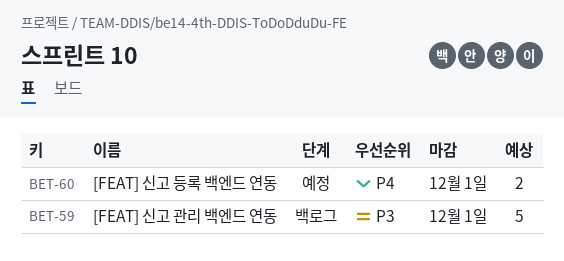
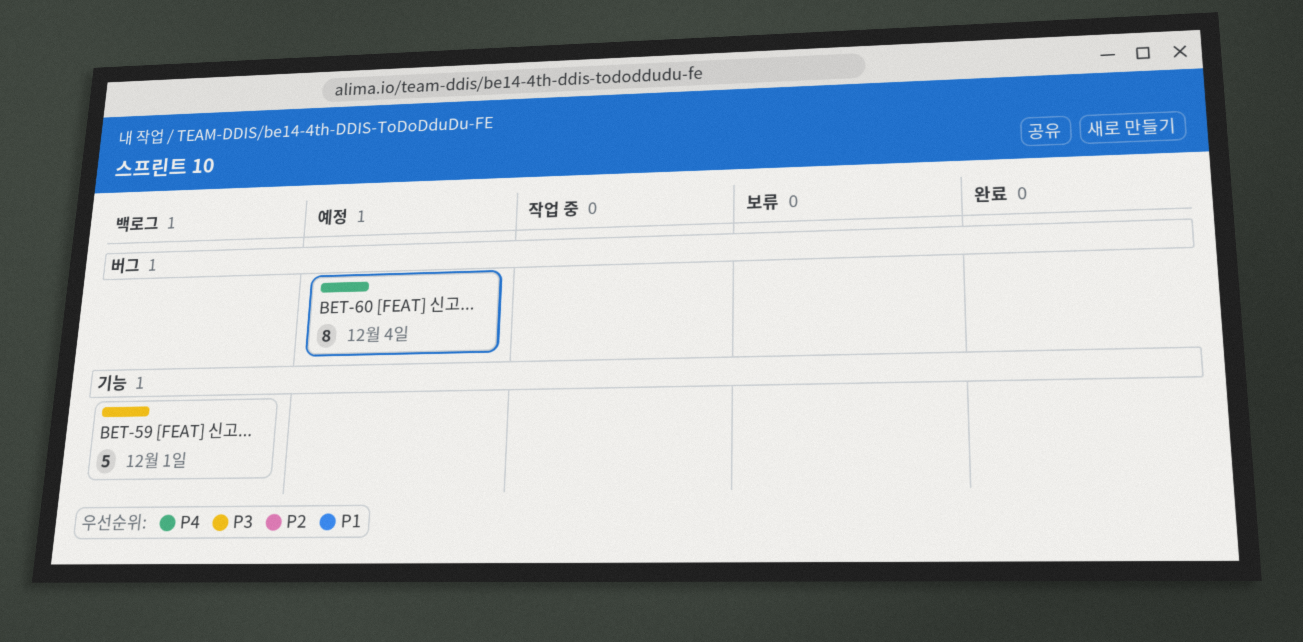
BET-60, estimate: 2 -> 8
BET-60, due: Dec 1 -> Dec 4

